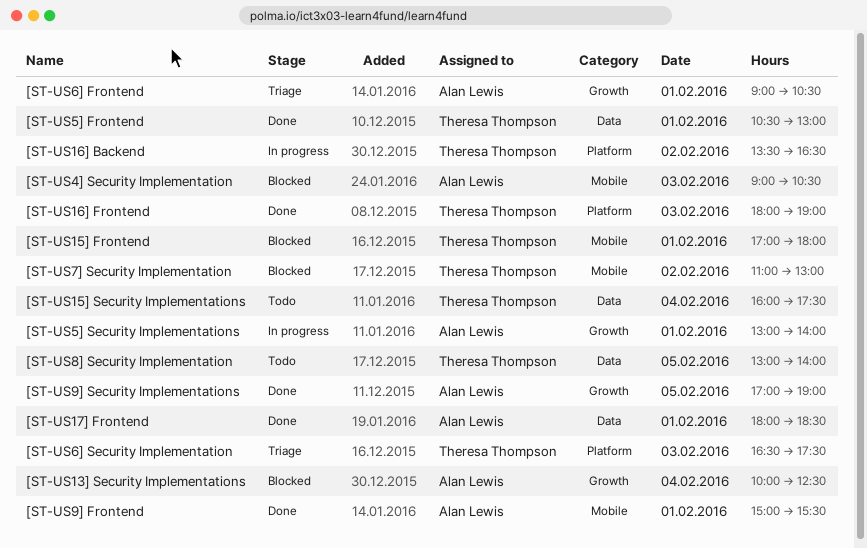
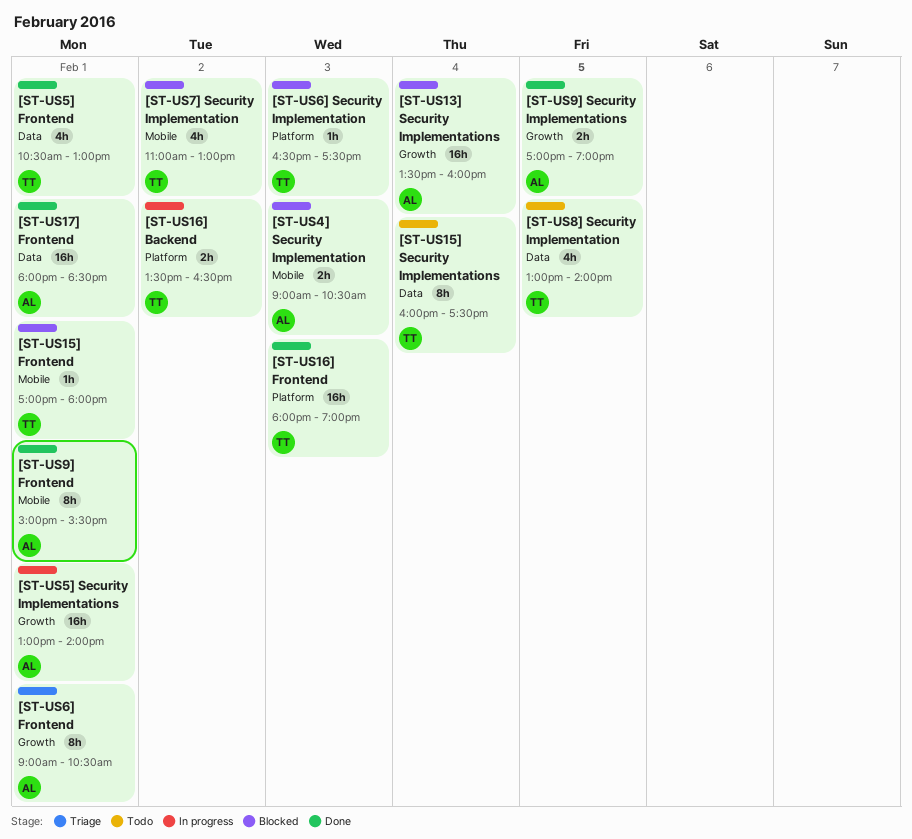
[ST-US13] Security Implementations, begins: 10:00 -> 13:30
[ST-US13] Security Implementations, ends: 12:30 -> 16:00
[ST-US6] Security Implementation, status: Triage -> Blocked

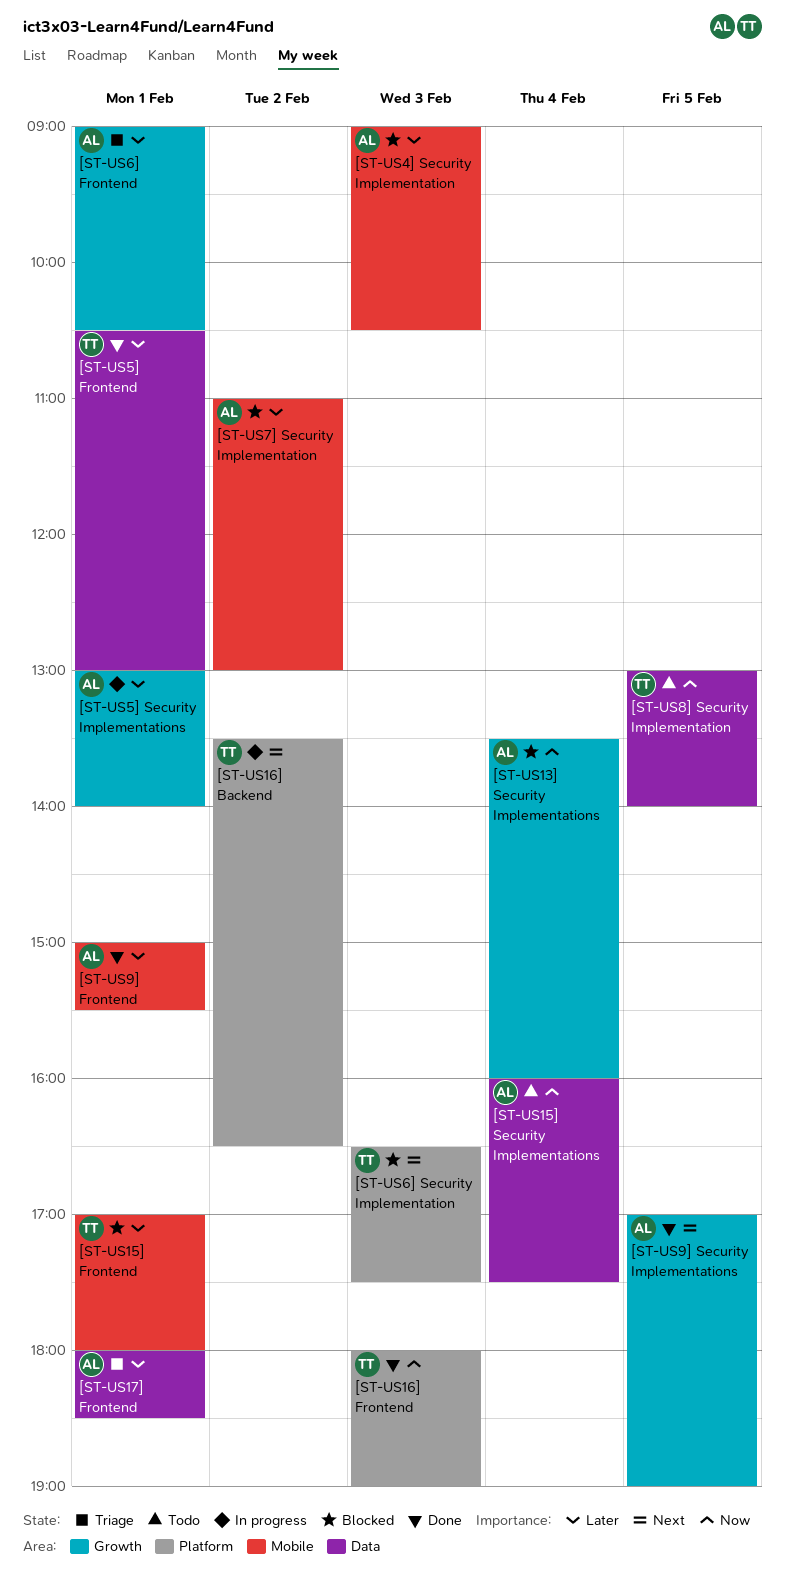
[ST-US15] Security Implementations, owner: TT -> AL
[ST-US17] Frontend, status: Done -> Triage
[ST-US7] Security Implementation, owner: TT -> AL

